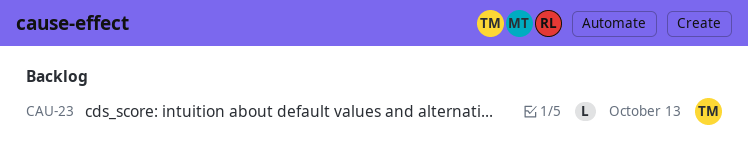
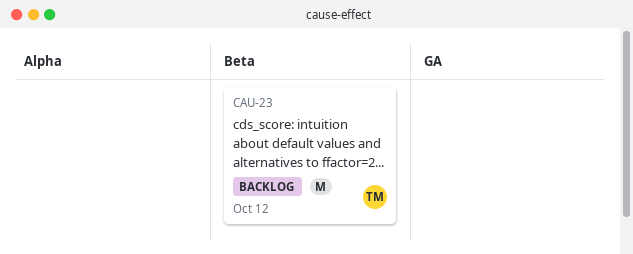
CAU-23, estimate: L -> M
CAU-23, due: Oct 13 -> Oct 12

